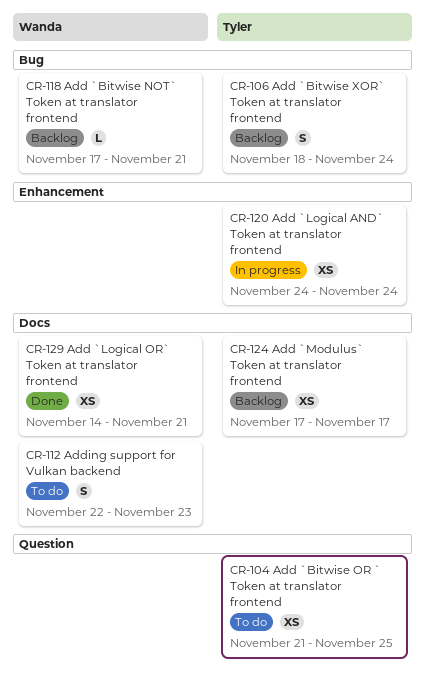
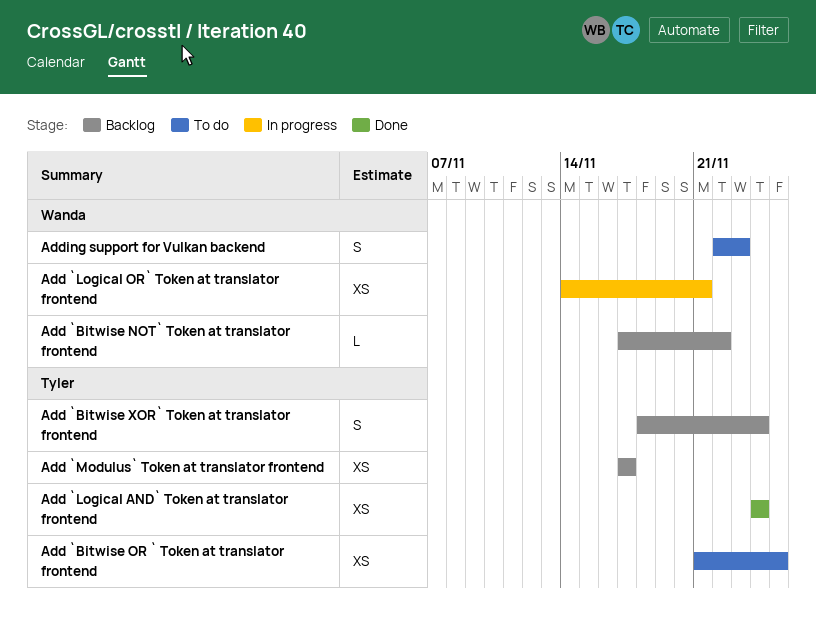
Add `Bitwise NOT` Token at translator frontend, due: Nov 21 -> Nov 22
Add `Logical AND` Token at translator frontend, status: In progress -> Done
Add `Logical OR` Token at translator frontend, status: Done -> In progress

